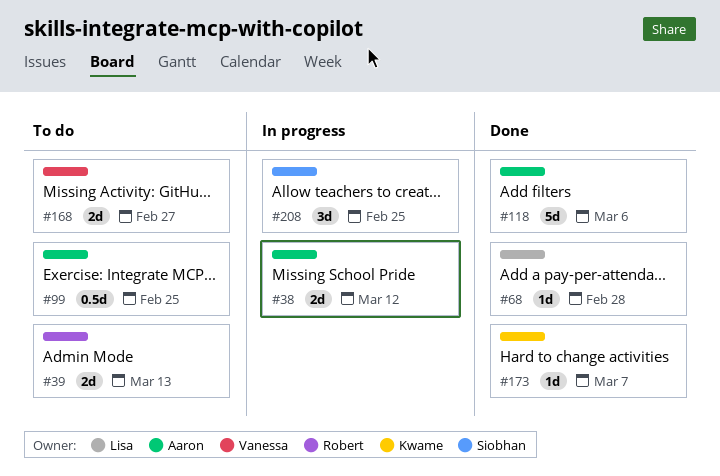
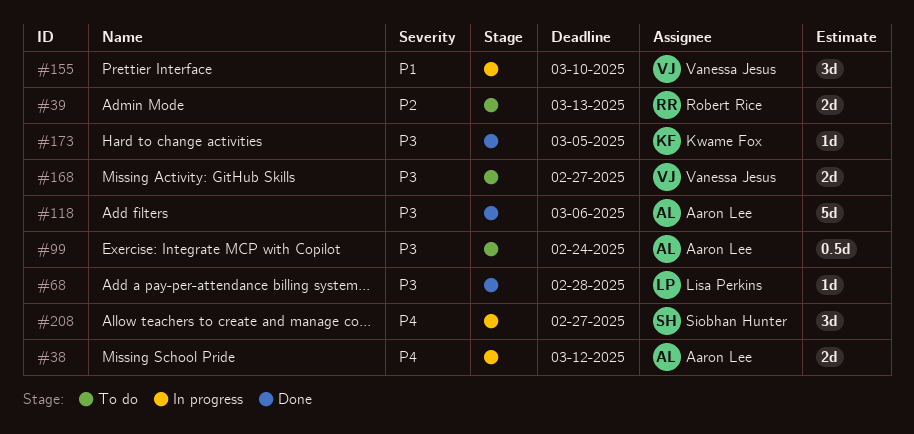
#99, due: Feb 25 -> Feb 24
#155: none -> present
#173, due: Mar 7 -> Mar 5
#208, due: Feb 25 -> Feb 27

